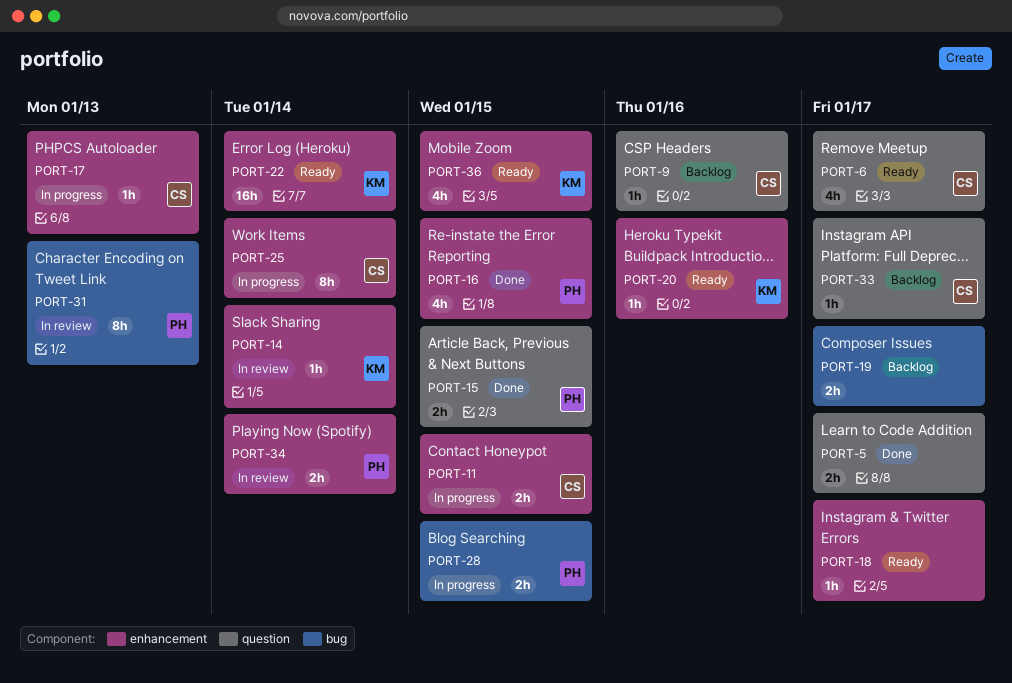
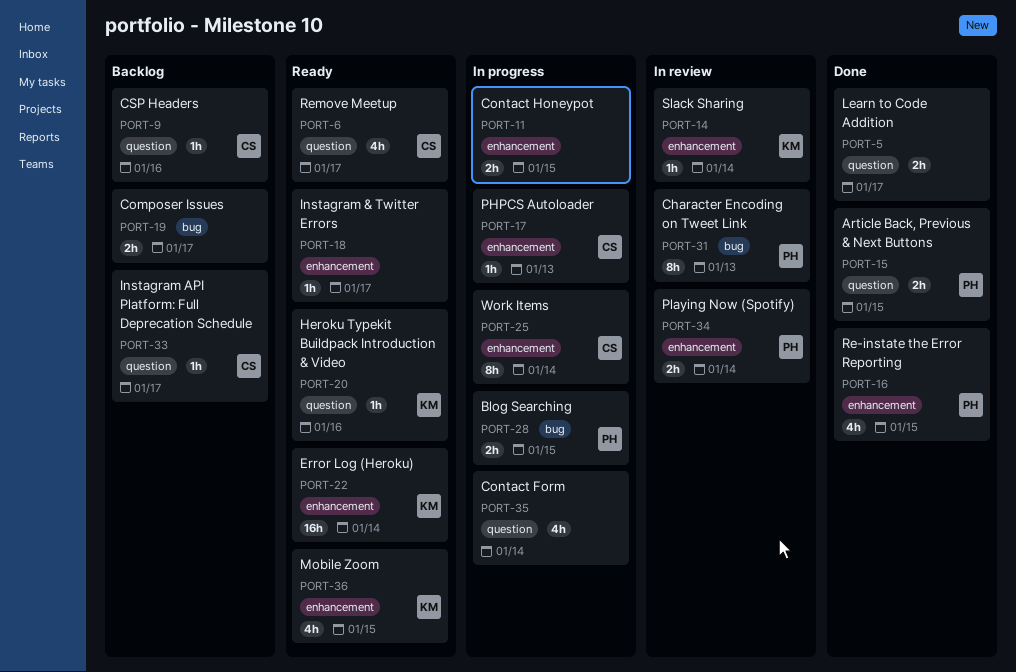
PORT-11, owner: CS -> none
PORT-20, label: enhancement -> question
PORT-35: none -> present

